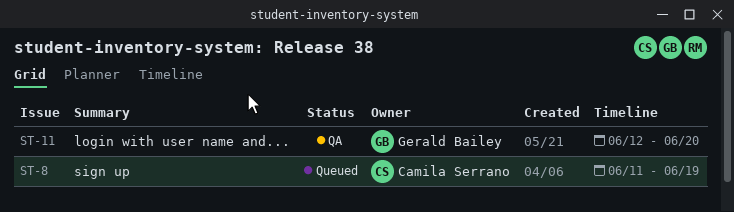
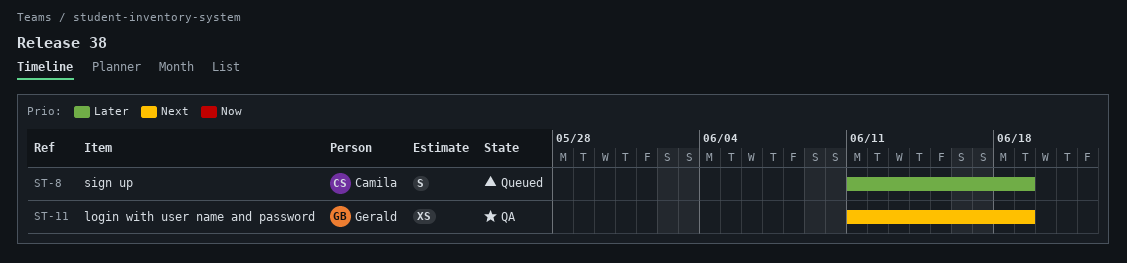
ST-11, start: Jun 12 -> Jun 11
ST-11, due: Jun 20 -> Jun 19

